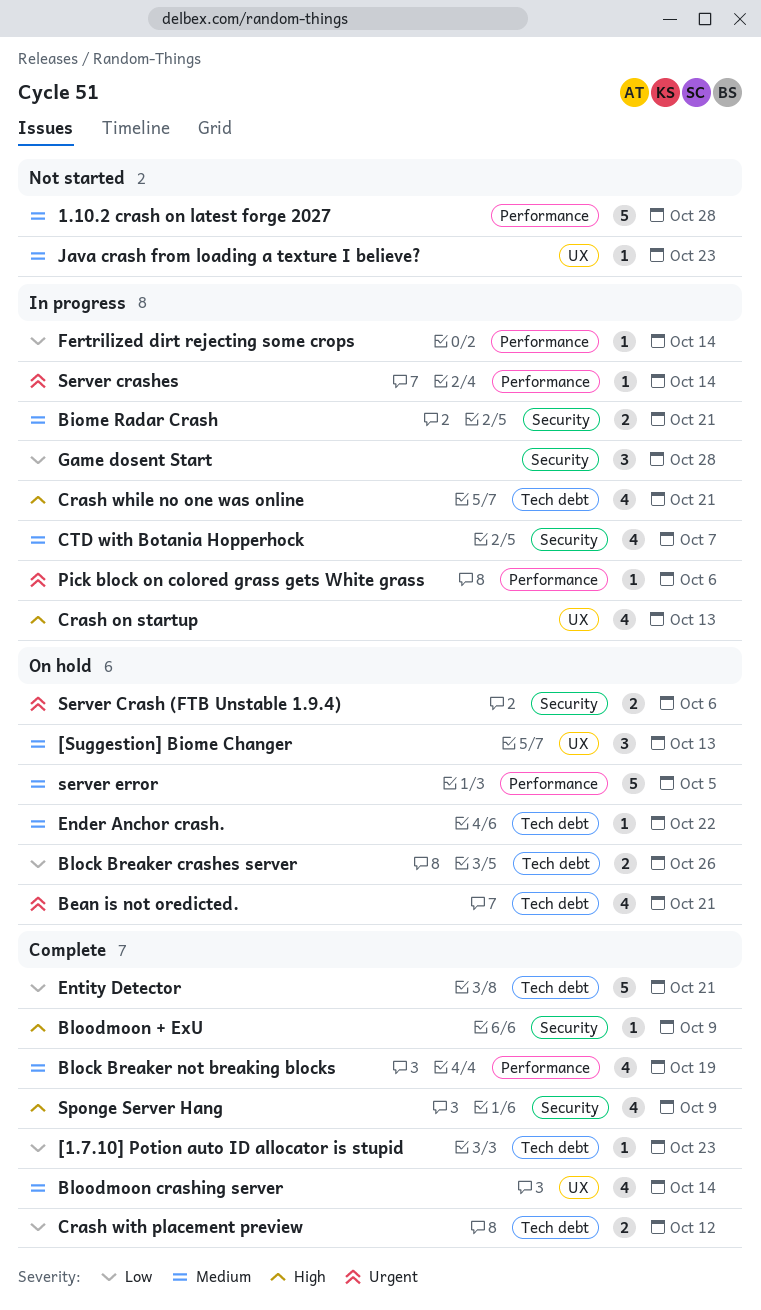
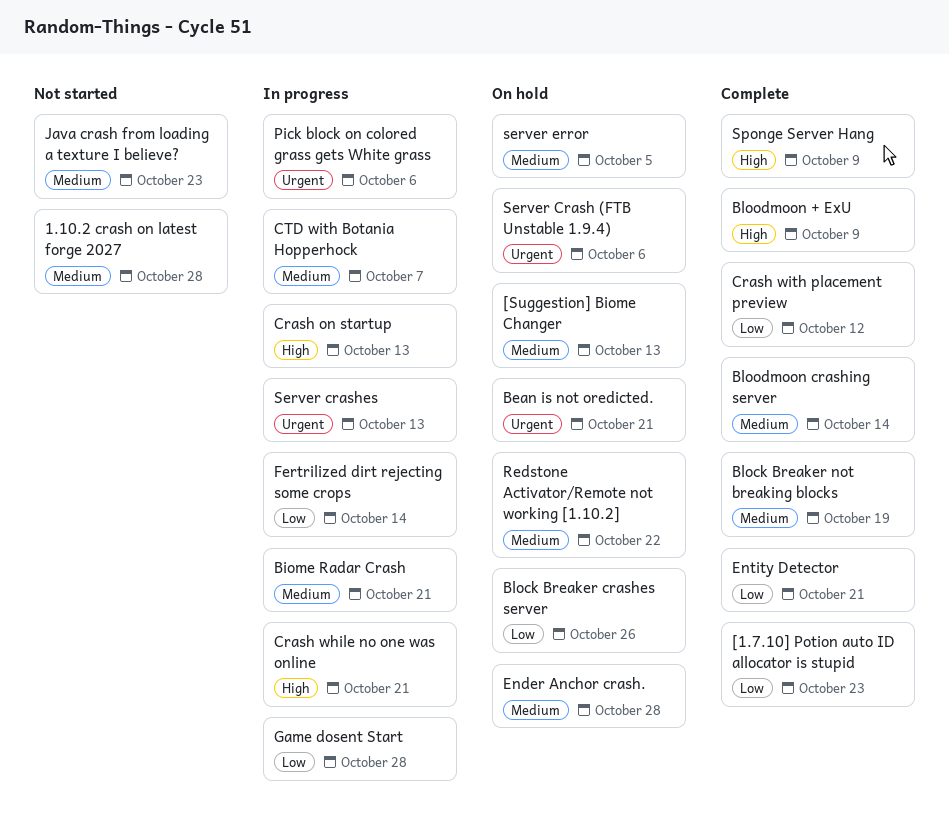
Ender Anchor crash., due: Oct 22 -> Oct 28
Redstone Activator/Remote not working [1.10.2]: none -> present
Server crashes, due: Oct 14 -> Oct 13

